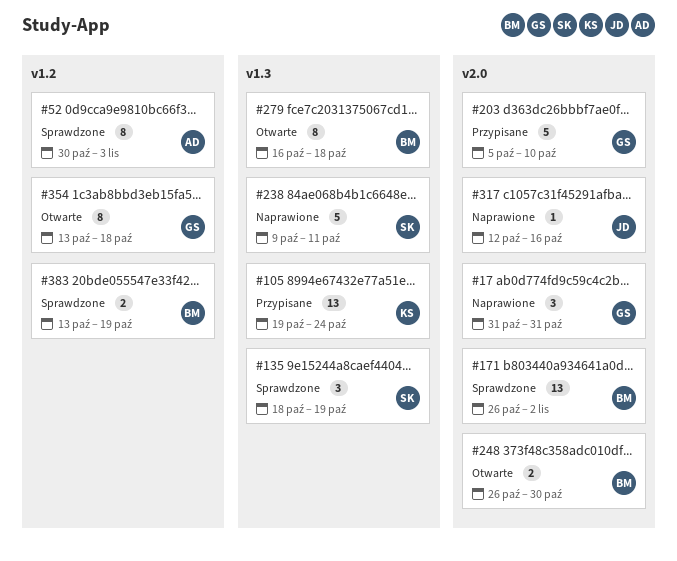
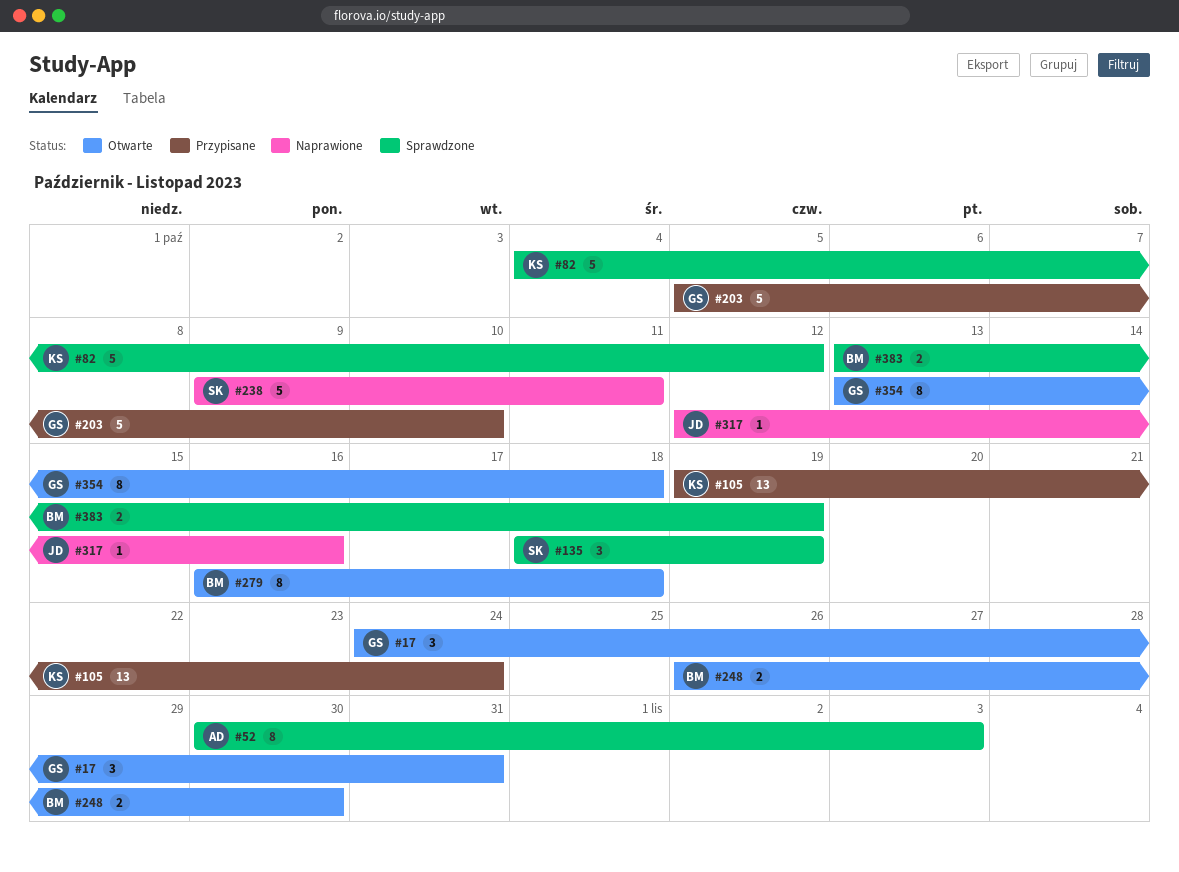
#17, status: Naprawione -> Otwarte
#17, start: Oct 31 -> Oct 24
#82: none -> present
#171: present -> none

